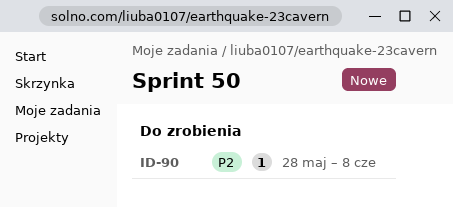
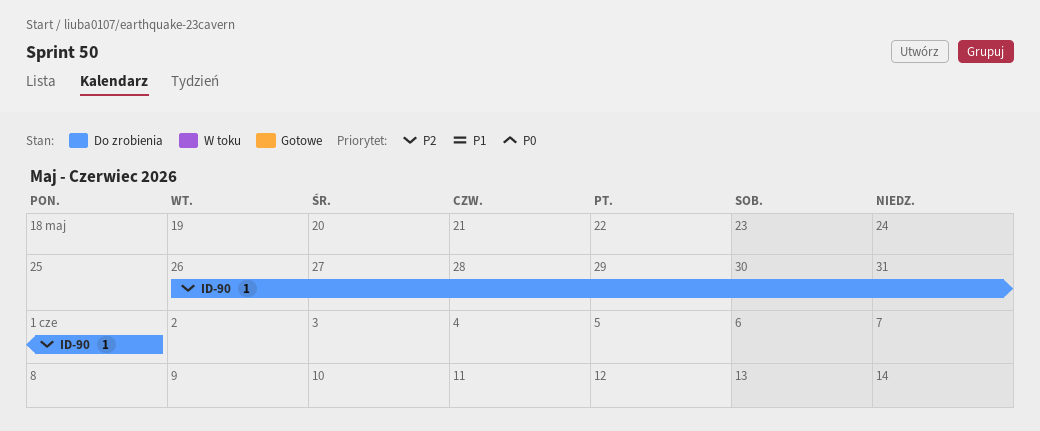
ID-90, start: May 28 -> May 26
ID-90, due: Jun 8 -> Jun 1

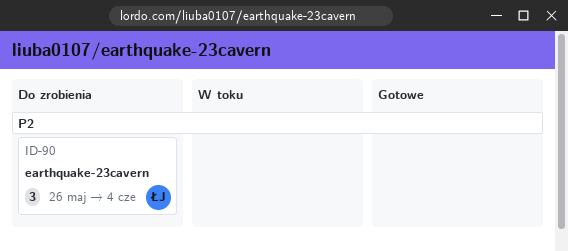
ID-90, estimate: 1 -> 3
ID-90, due: Jun 1 -> Jun 4

